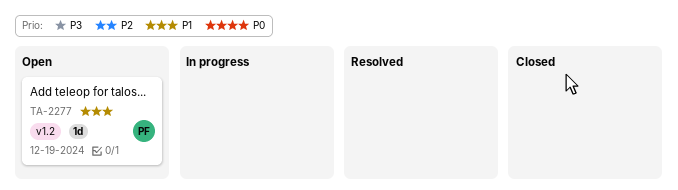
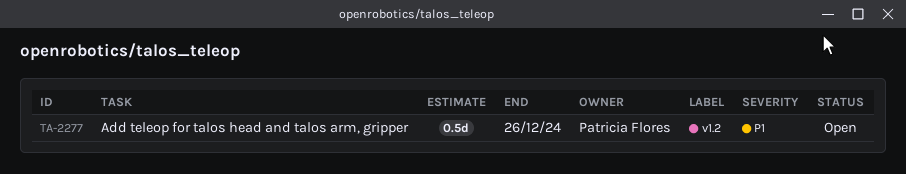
TA-2277, estimate: 1d -> 0.5d
TA-2277, due: Dec 19 -> Dec 26

